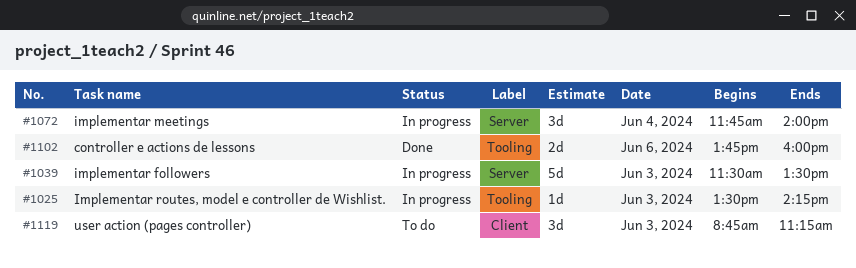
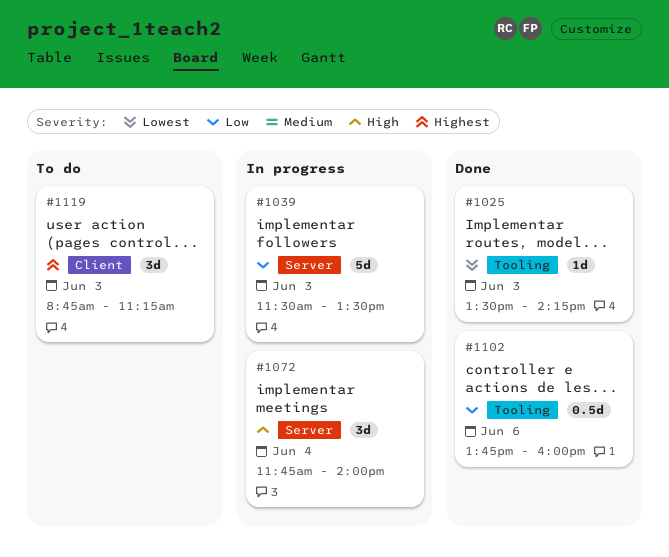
#1025, status: In progress -> Done
#1102, estimate: 2d -> 0.5d

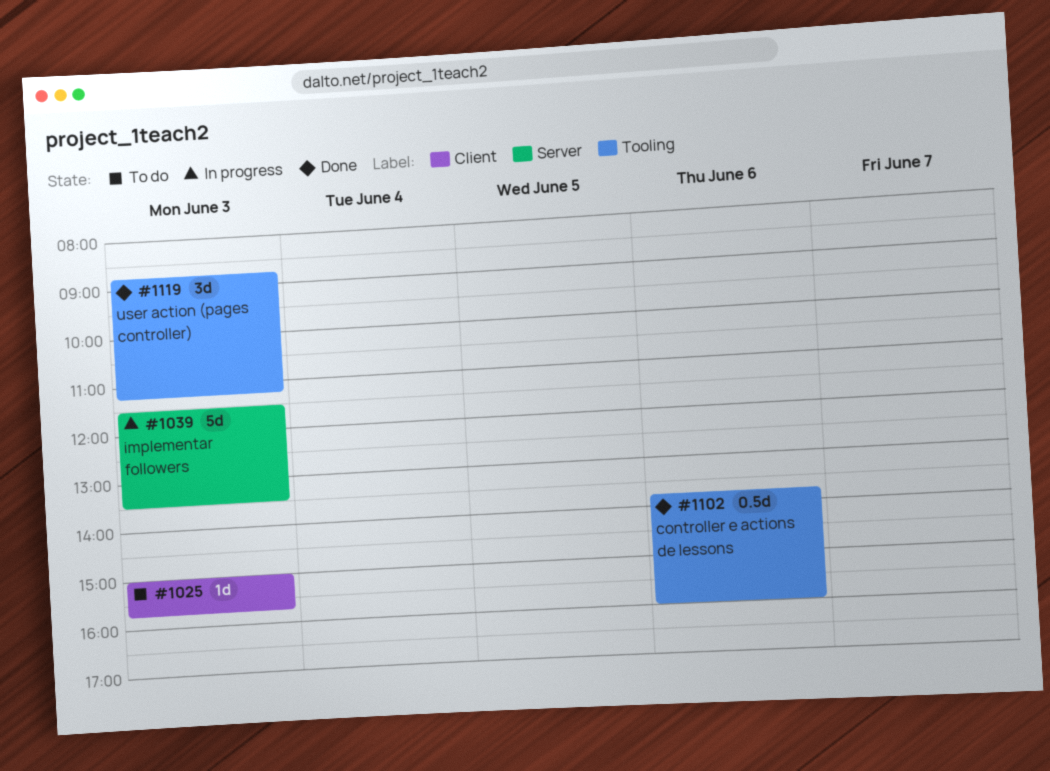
#1025, status: Done -> To do
#1025, label: Tooling -> Client
#1025, begins: 13:30 -> 15:00
#1025, ends: 14:15 -> 15:45
#1072: present -> none
#1119, status: To do -> Done
#1119, label: Client -> Tooling

